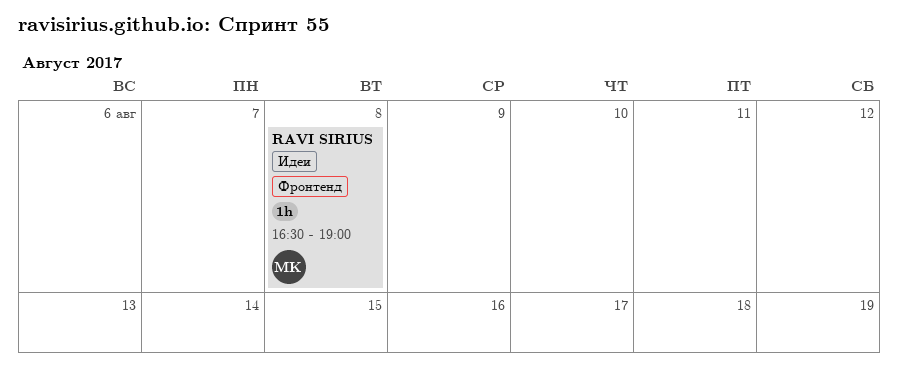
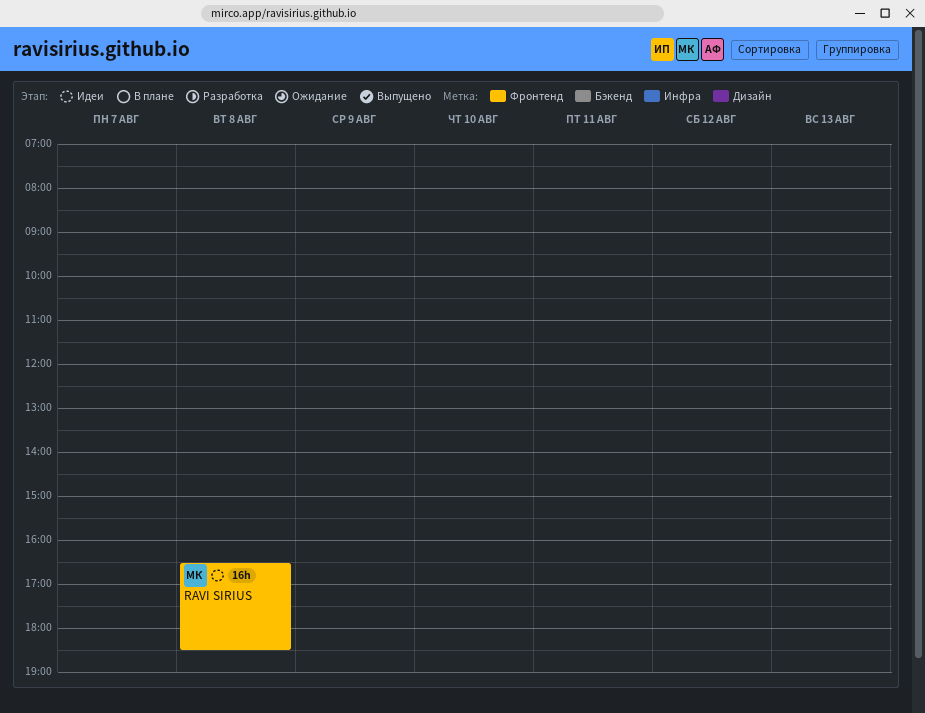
RAVI SIRIUS, estimate: 1h -> 16h
RAVI SIRIUS, ends: 19:00 -> 18:30

